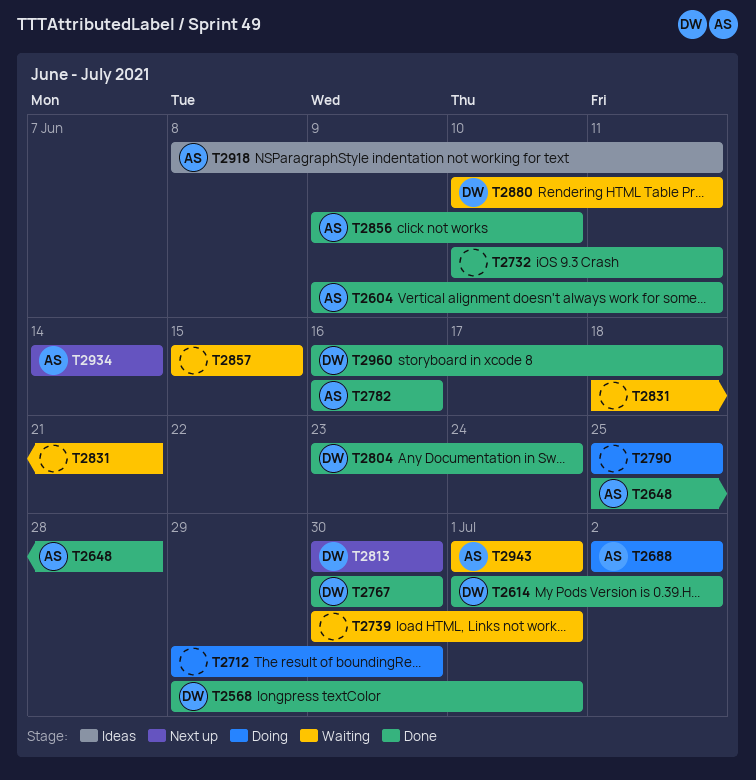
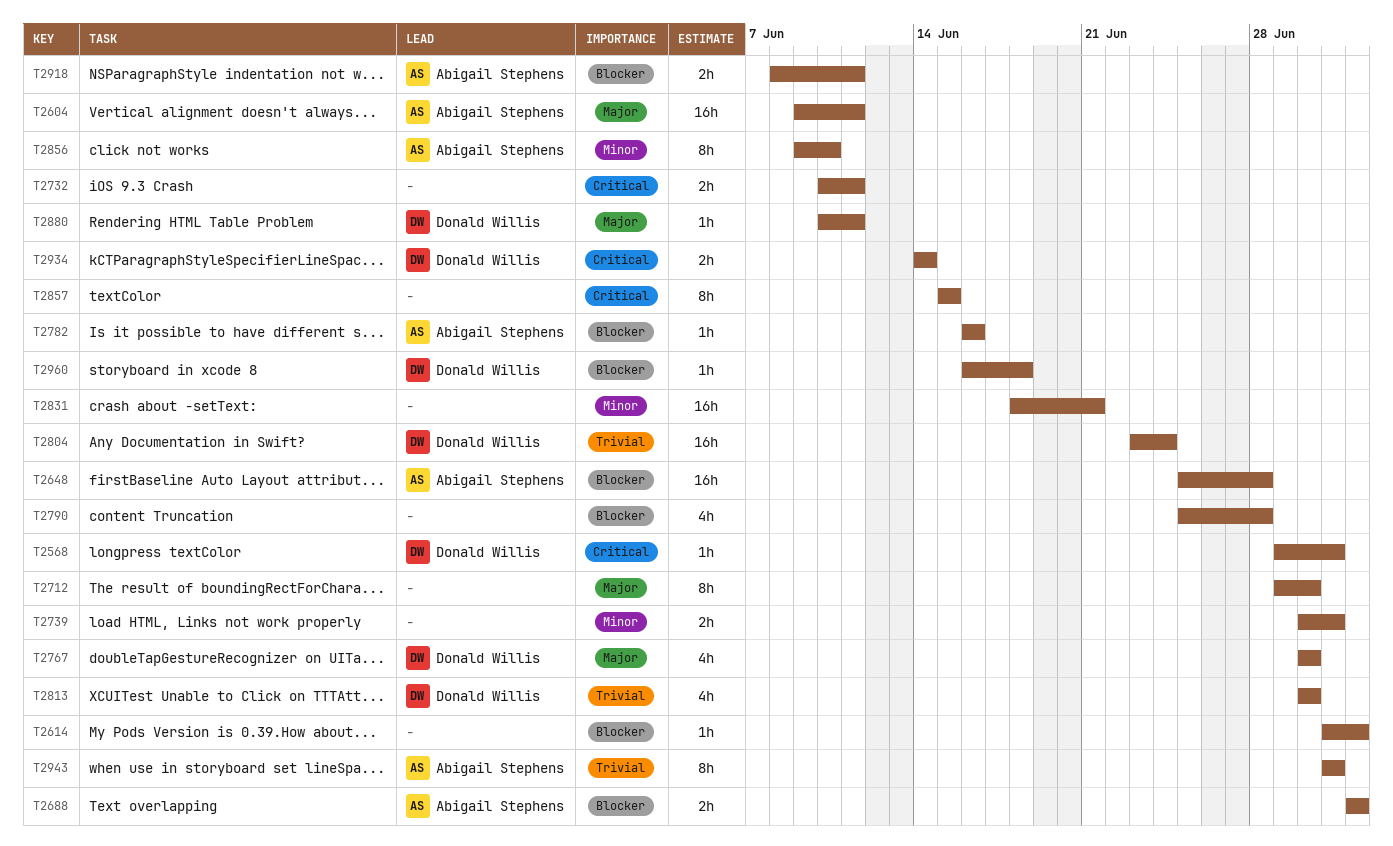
T2614, owner: Donald Willis -> none
T2790, due: Jun 25 -> Jun 28
T2934, owner: Abigail Stephens -> Donald Willis

